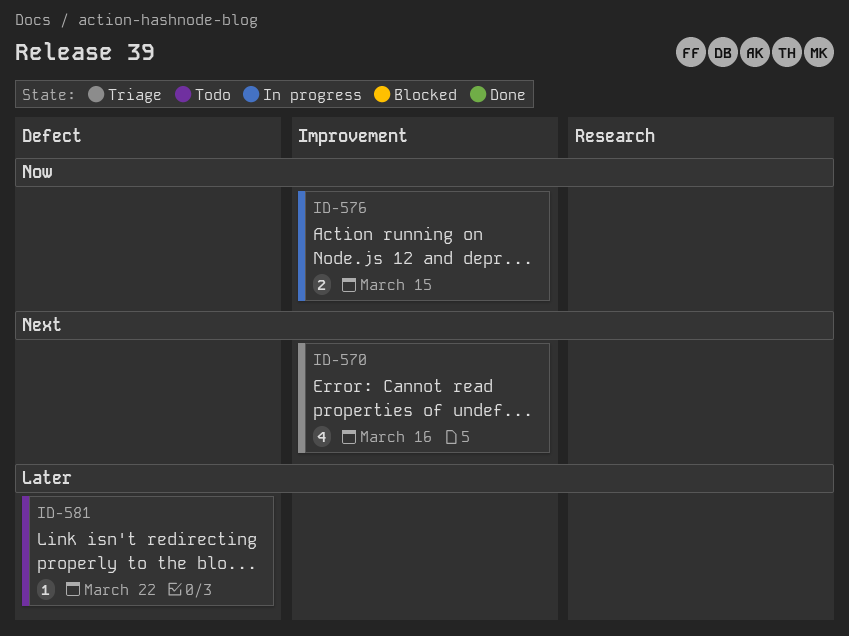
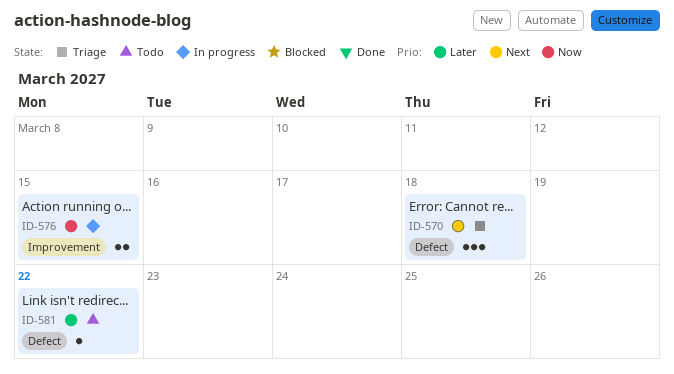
ID-570, label: Improvement -> Defect
ID-570, estimate: 4 -> 3
ID-570, due: Mar 16 -> Mar 18

